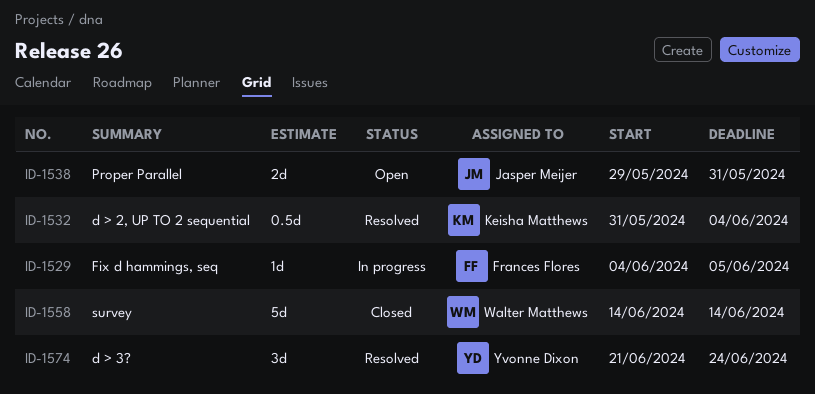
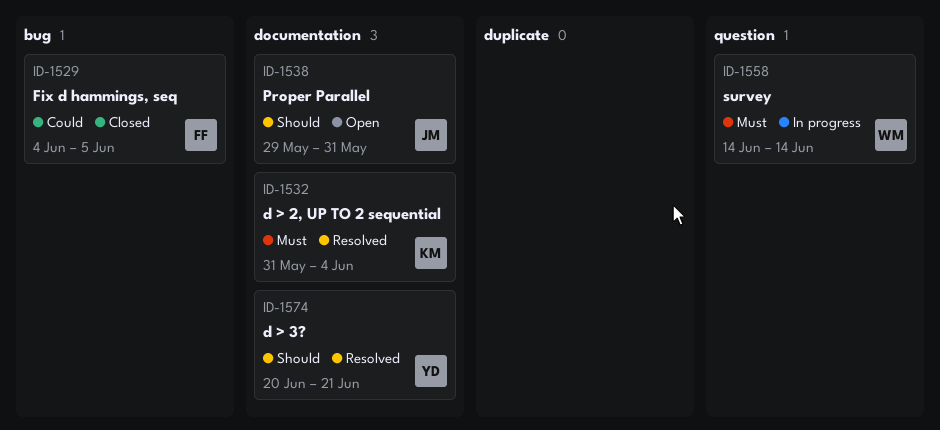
ID-1529, status: In progress -> Closed
ID-1558, status: Closed -> In progress
ID-1574, start: Jun 21 -> Jun 20
ID-1574, due: Jun 24 -> Jun 21

